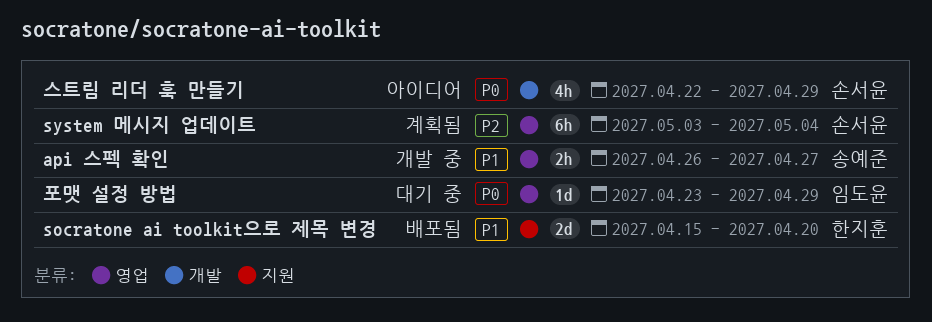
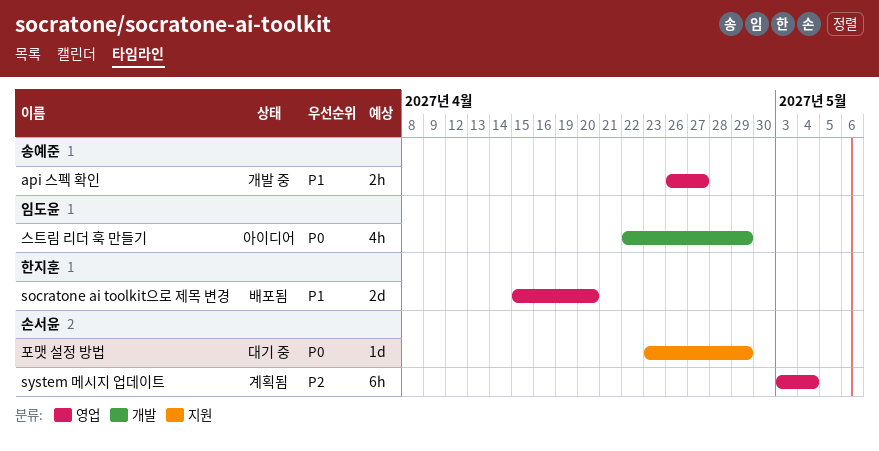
socratone ai toolkit으로 제목 변경, label: 지원 -> 영업
스트림 리더 훅 만들기, owner: 손서윤 -> 임도윤
포맷 설정 방법, owner: 임도윤 -> 손서윤
포맷 설정 방법, label: 영업 -> 지원

